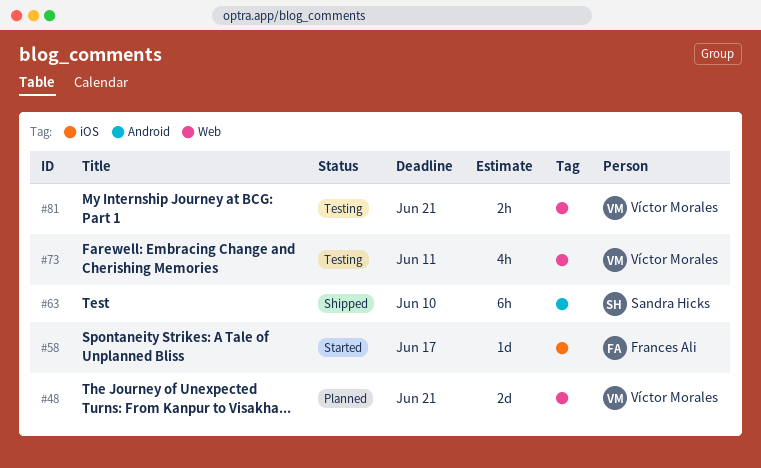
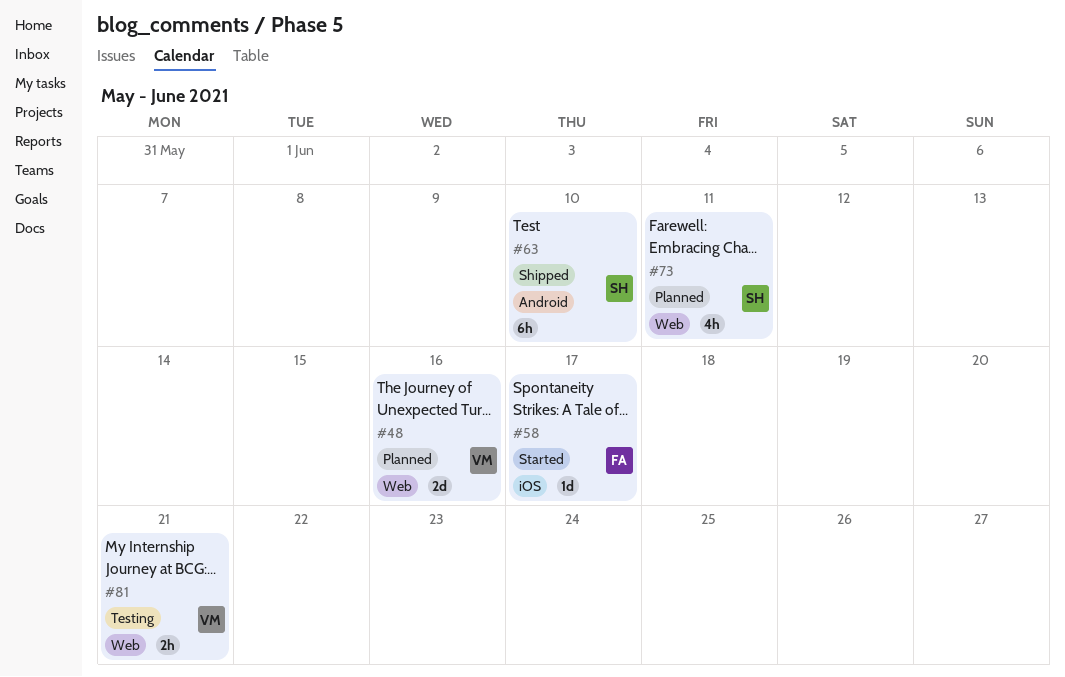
#48, due: Jun 21 -> Jun 16
#73, status: Testing -> Planned
#73, owner: Víctor Morales -> Sandra Hicks

